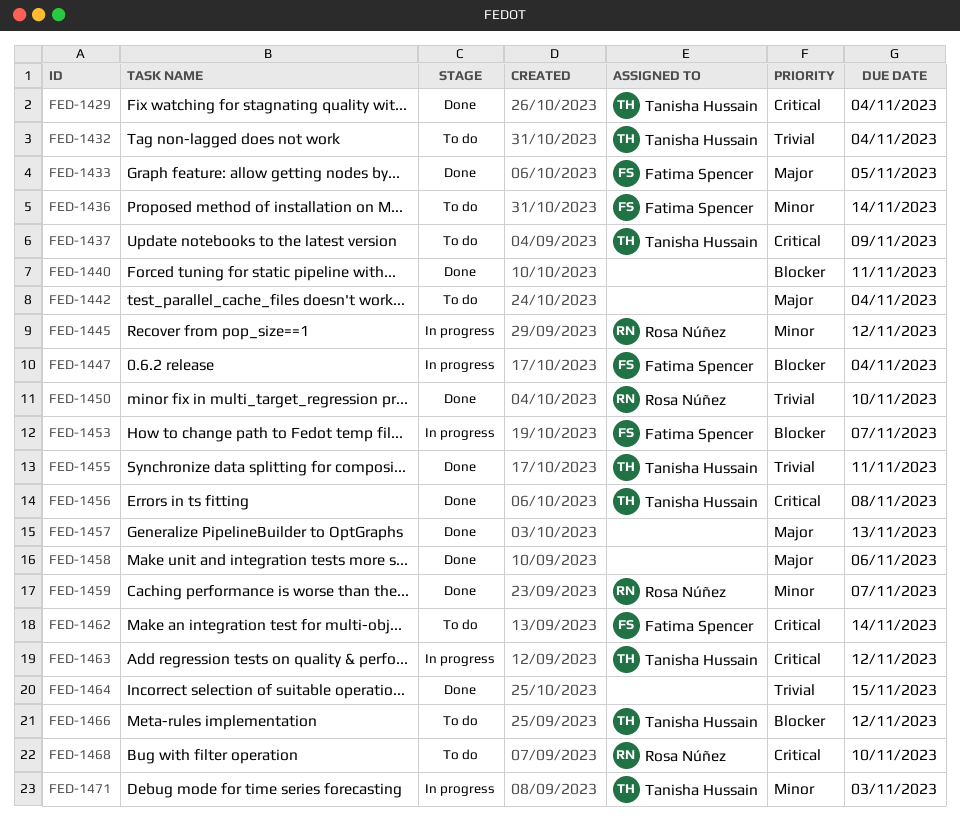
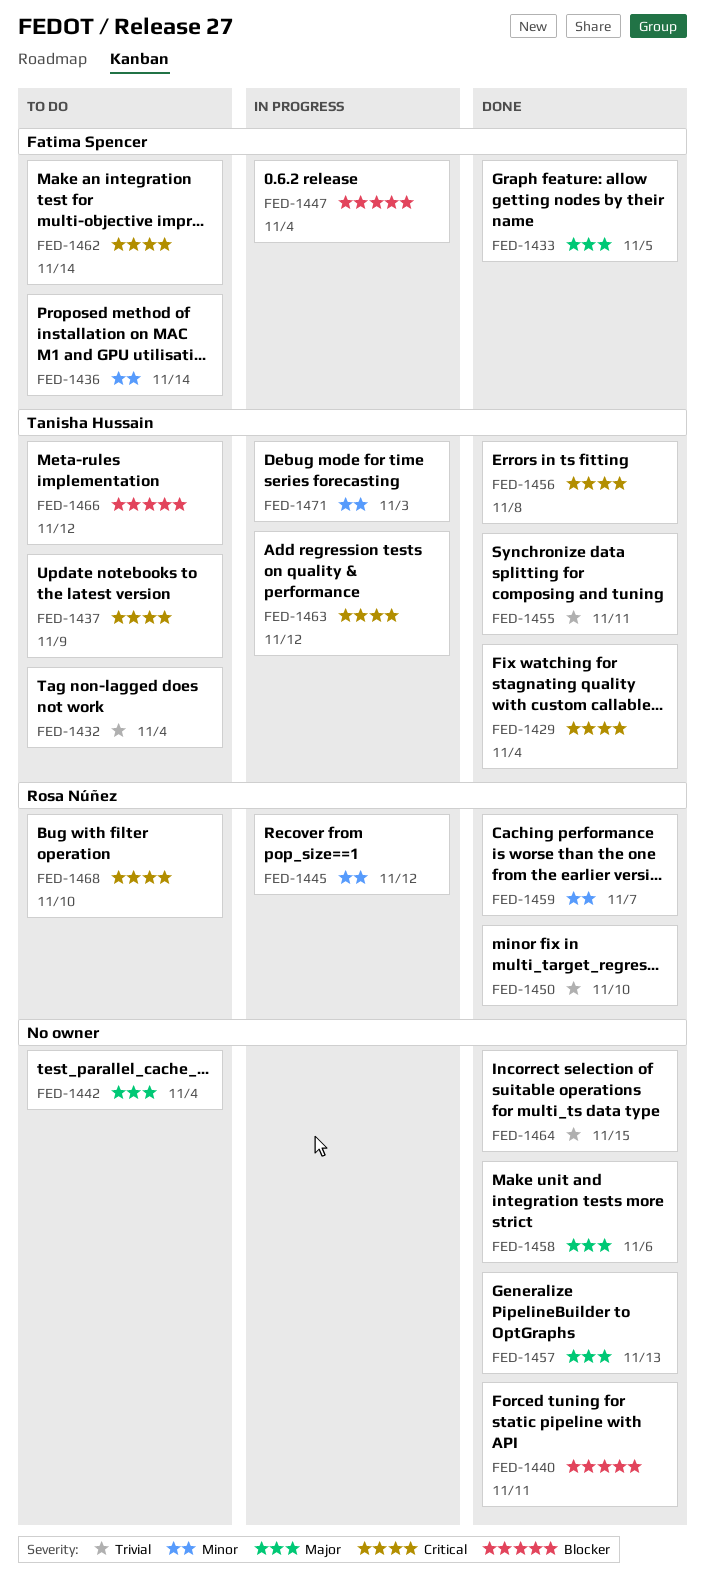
FED-1453: present -> none

